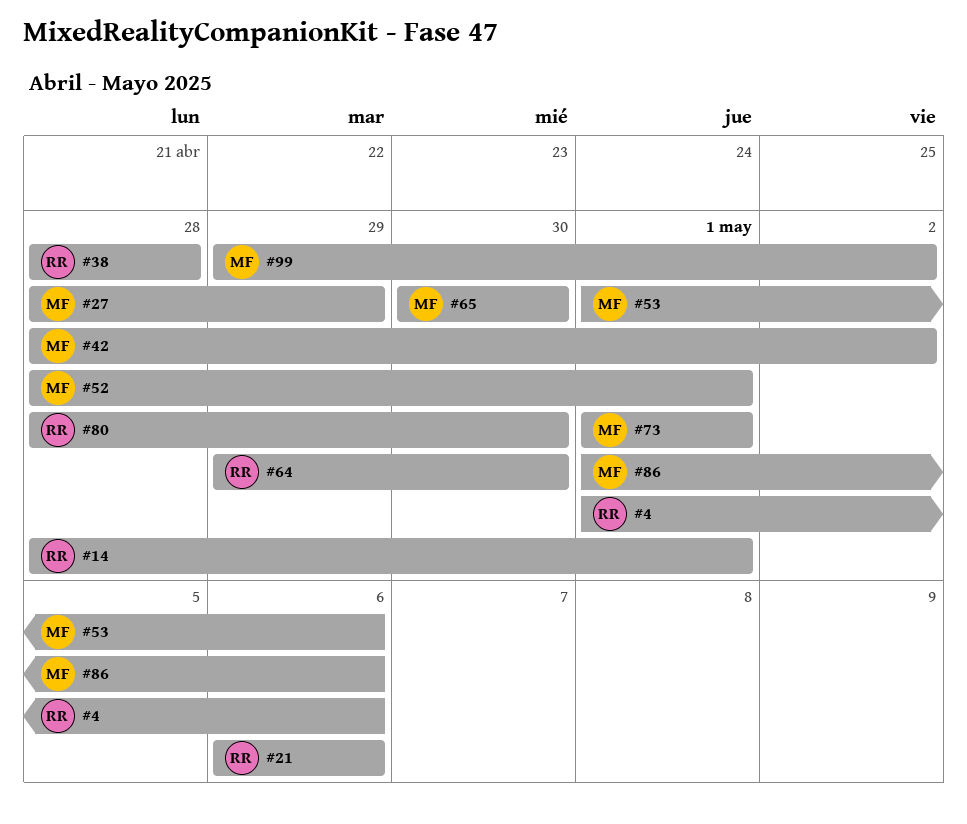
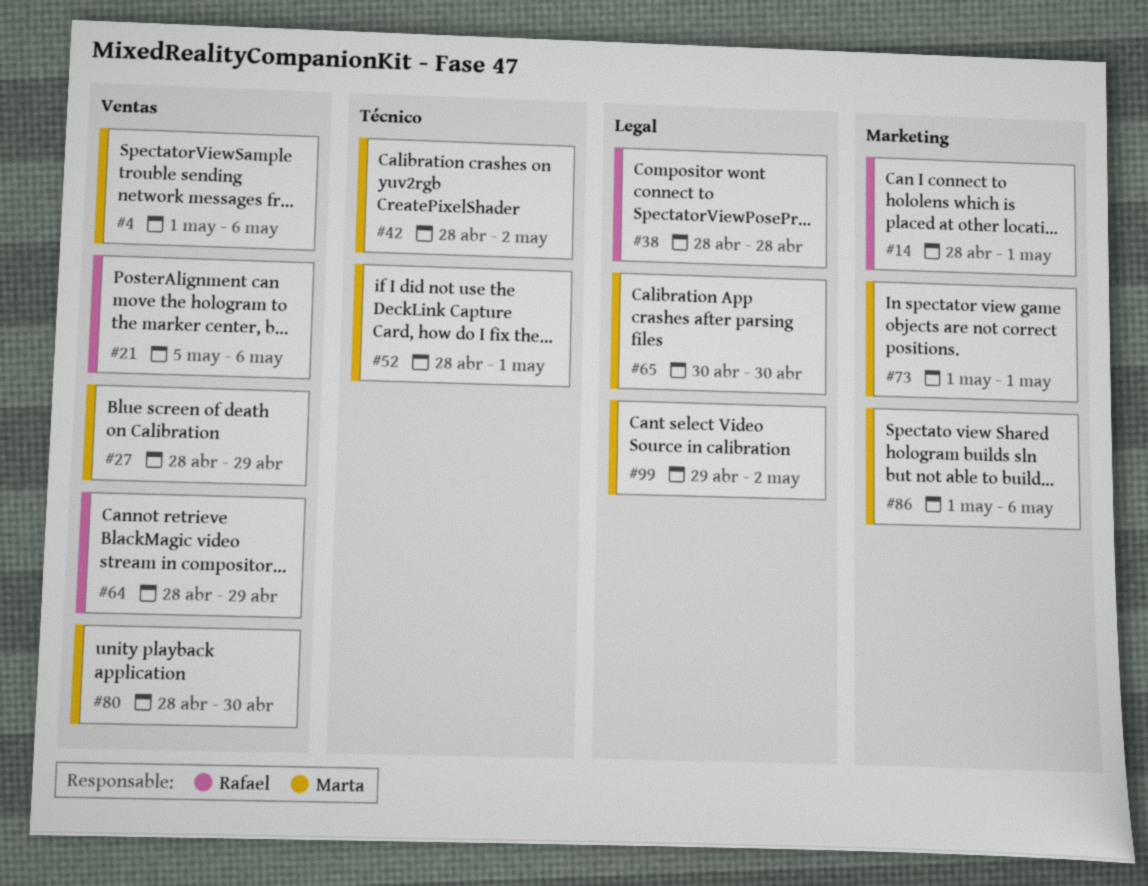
#4, owner: Rafael -> Marta
#21, start: May 6 -> May 5
#53: present -> none
#64, start: Apr 29 -> Apr 28
#64, due: Apr 30 -> Apr 29
#80, owner: Rafael -> Marta

